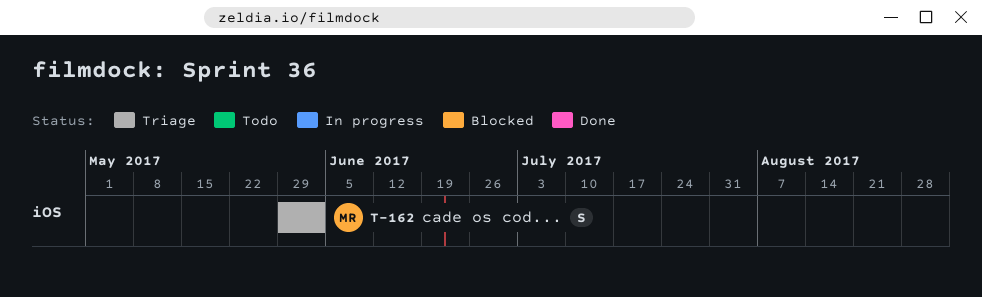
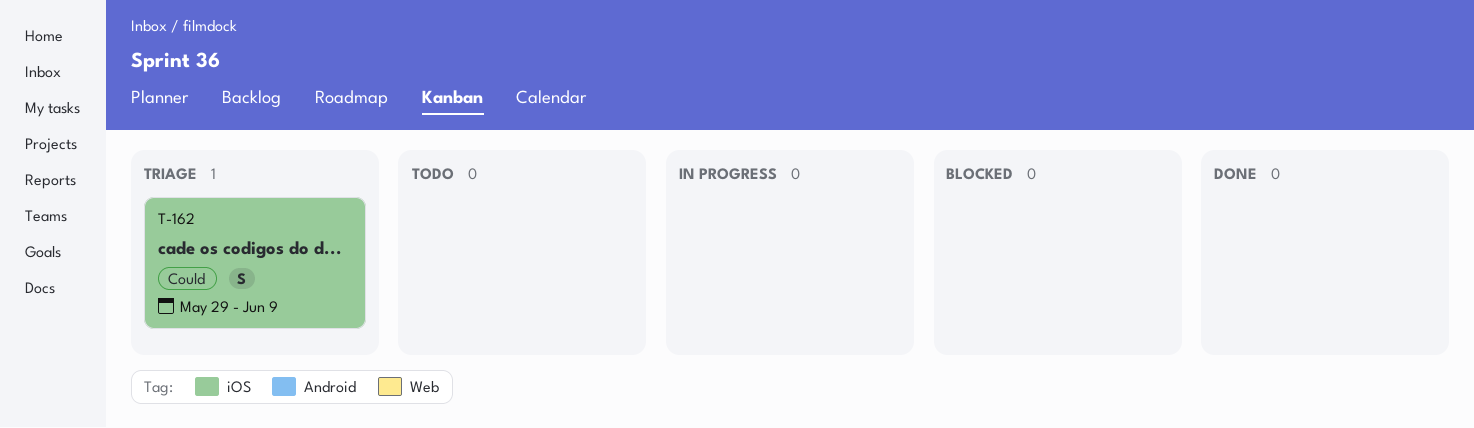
T-162, due: Jun 2 -> Jun 9

